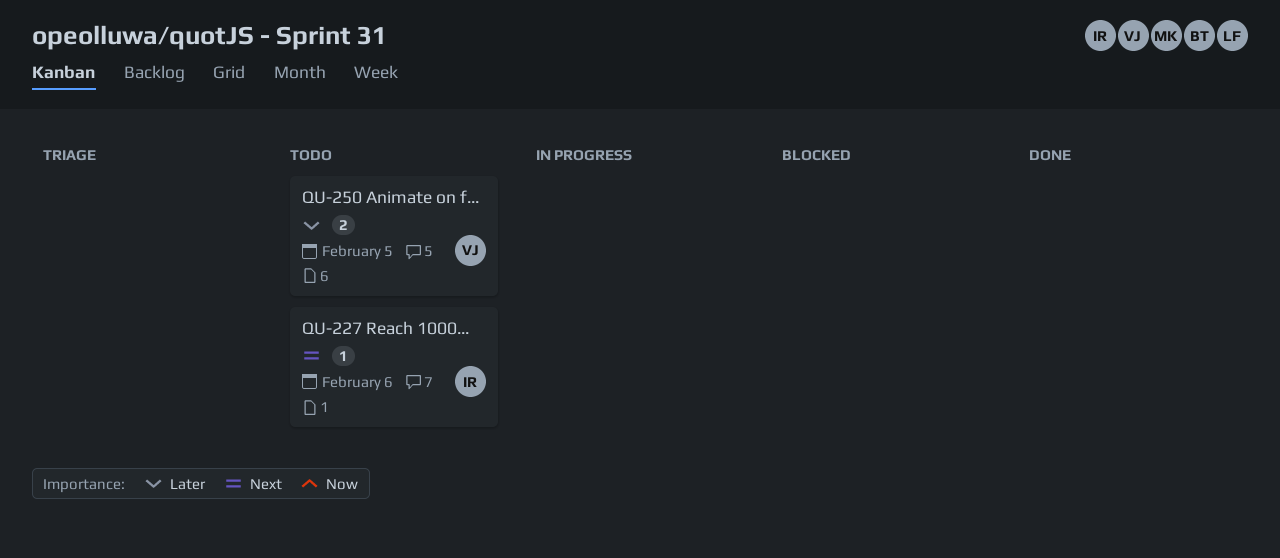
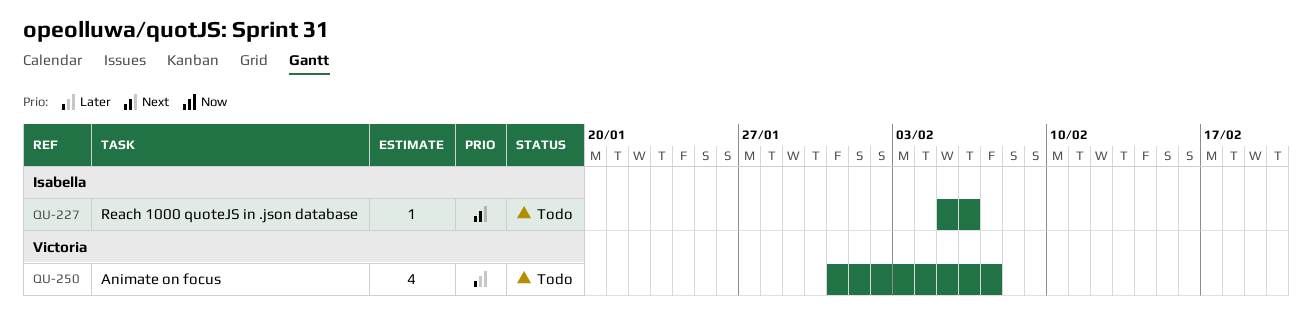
QU-250, estimate: 2 -> 4
QU-250, due: Feb 5 -> Feb 7

